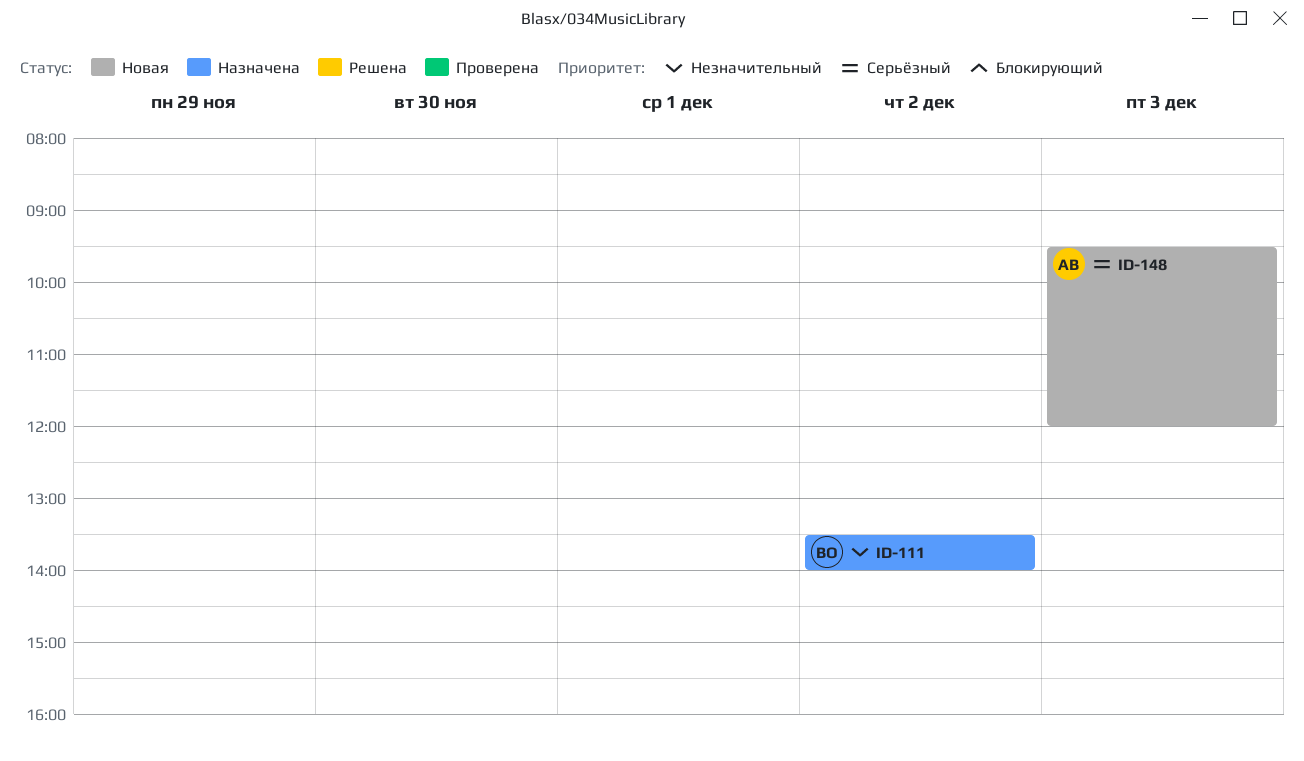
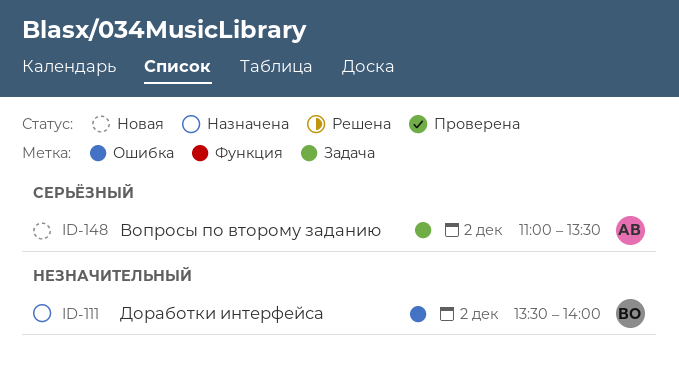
ID-148, day: Dec 3 -> Dec 2
ID-148, begins: 09:30 -> 11:00
ID-148, ends: 12:00 -> 13:30

